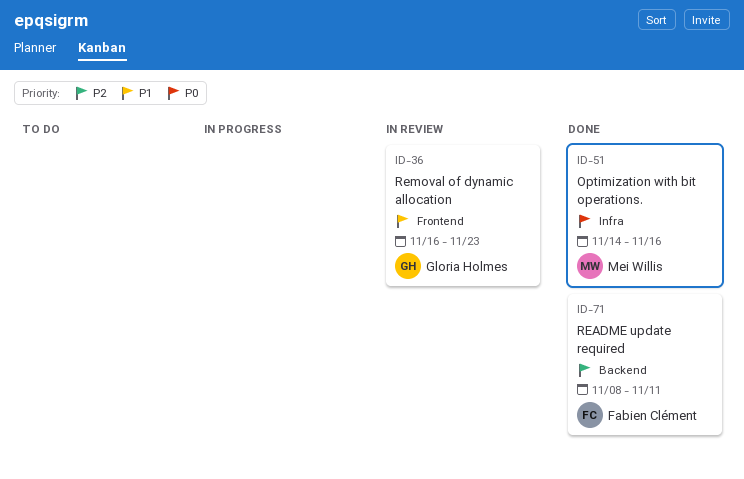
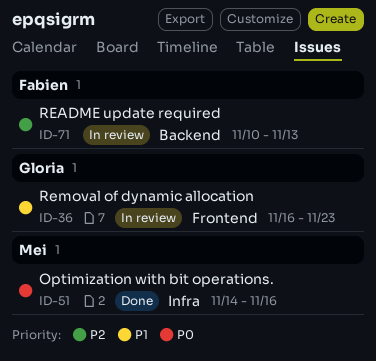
ID-71, status: Done -> In review
ID-71, start: Nov 8 -> Nov 10
ID-71, due: Nov 11 -> Nov 13

